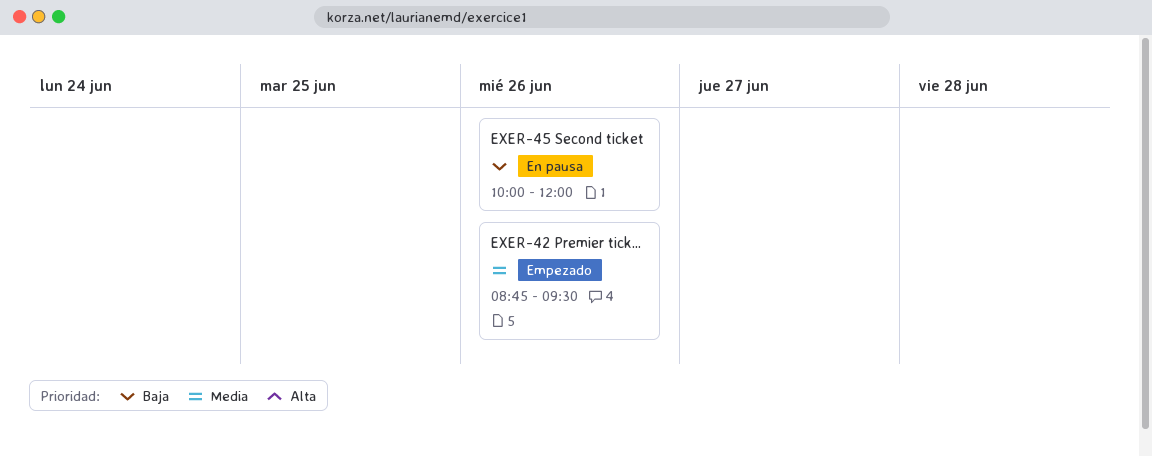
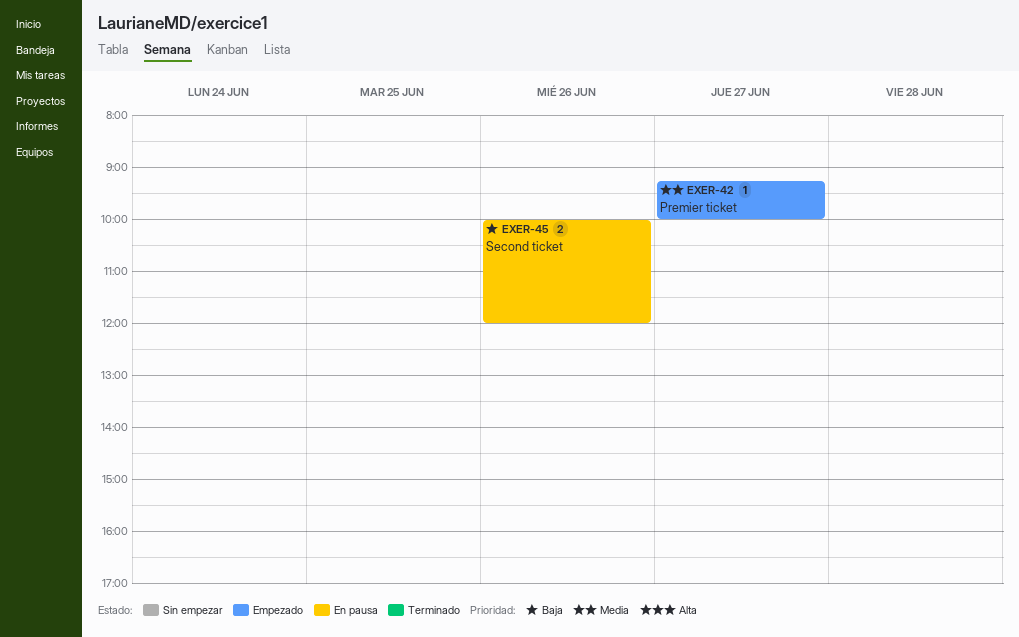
EXER-42, day: Jun 26 -> Jun 27
EXER-42, begins: 08:45 -> 09:15
EXER-42, ends: 09:30 -> 10:00

